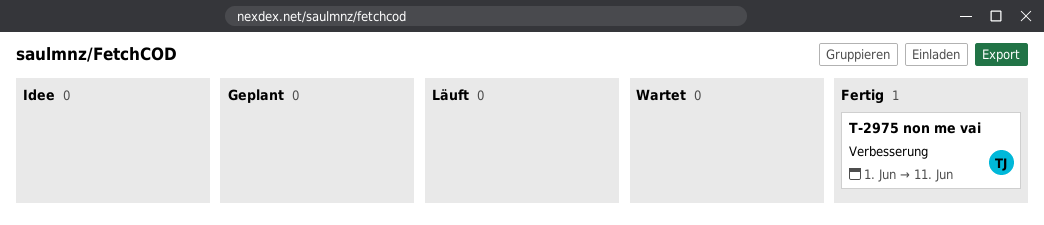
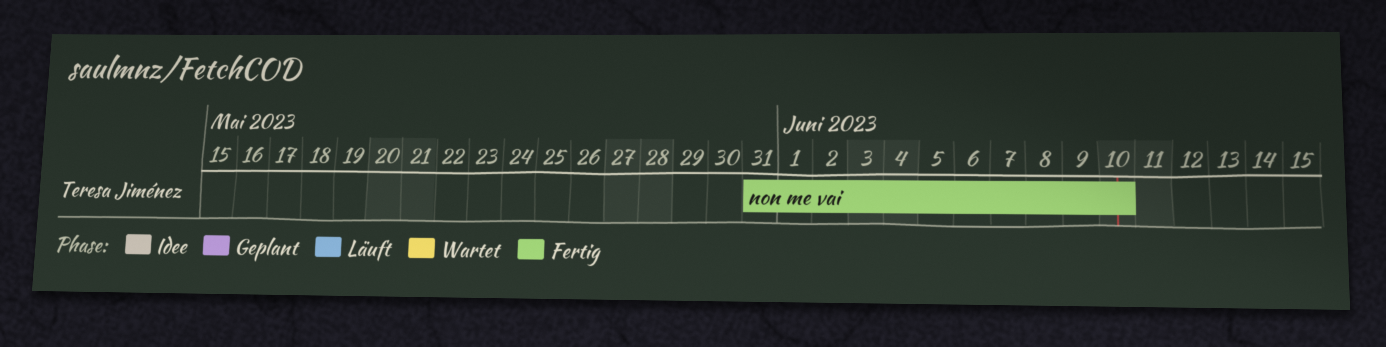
non me vai, start: Jun 1 -> May 31
non me vai, due: Jun 11 -> Jun 10

